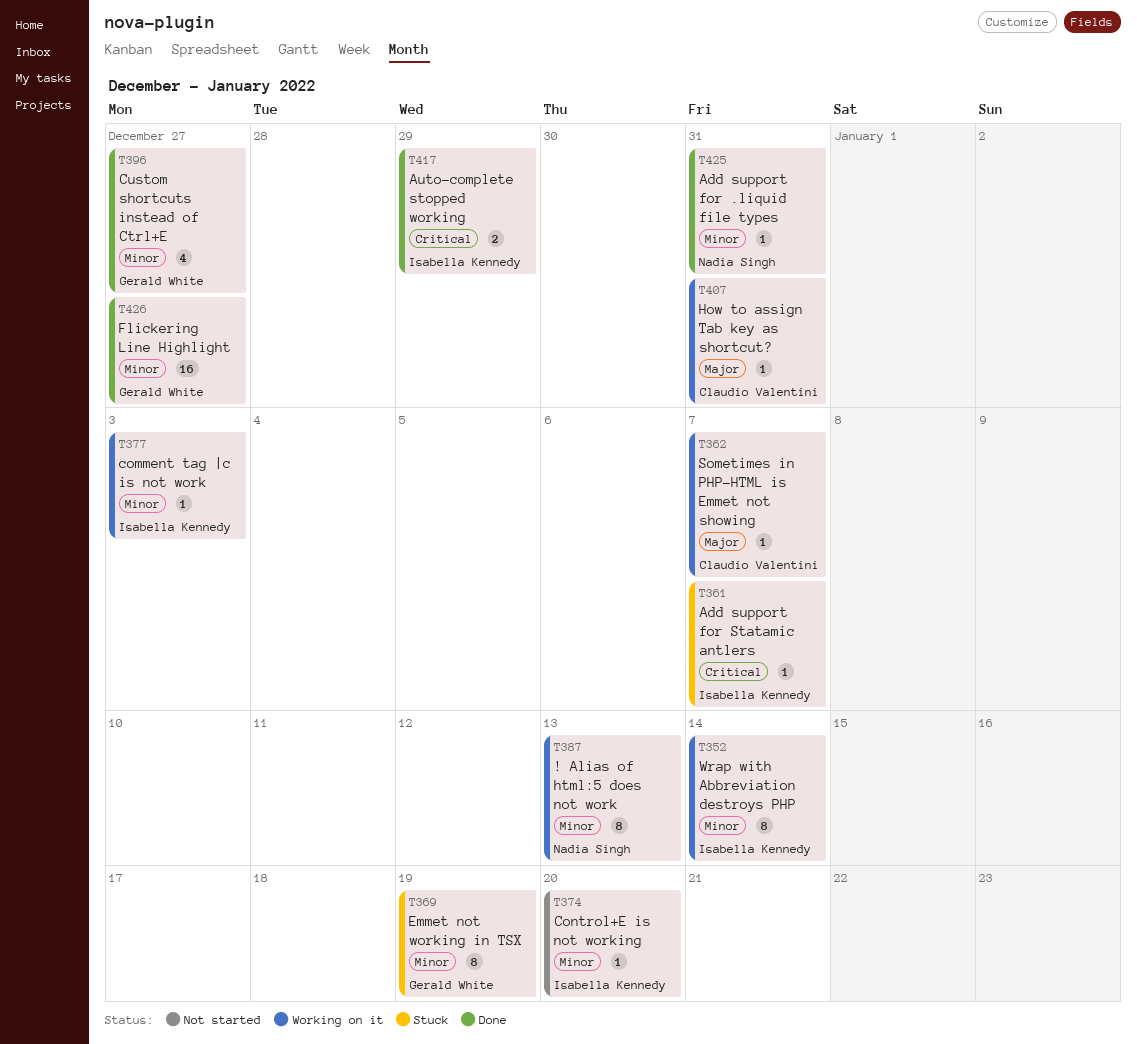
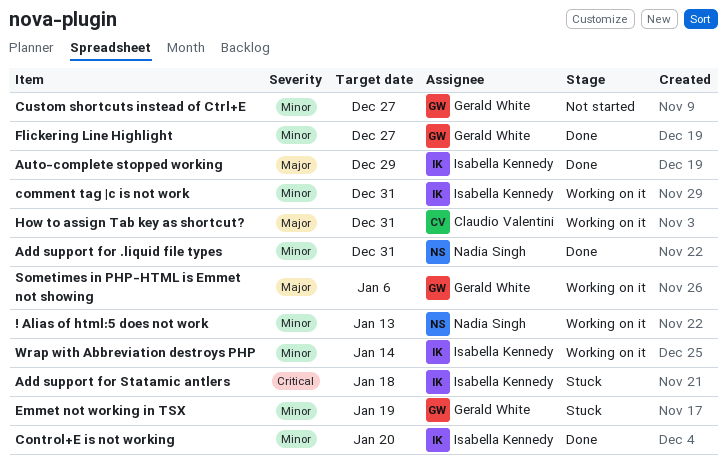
Add support for Statamic antlers, due: Jan 7 -> Jan 18
Auto-complete stopped working, priority: Critical -> Major
comment tag |c is not work, due: Jan 3 -> Dec 31
Control+E is not working, status: Not started -> Done
Custom shortcuts instead of Ctrl+E, status: Done -> Not started
Sometimes in PHP-HTML is Emmet not showing, owner: Claudio Valentini -> Gerald White
Sometimes in PHP-HTML is Emmet not showing, due: Jan 7 -> Jan 6

